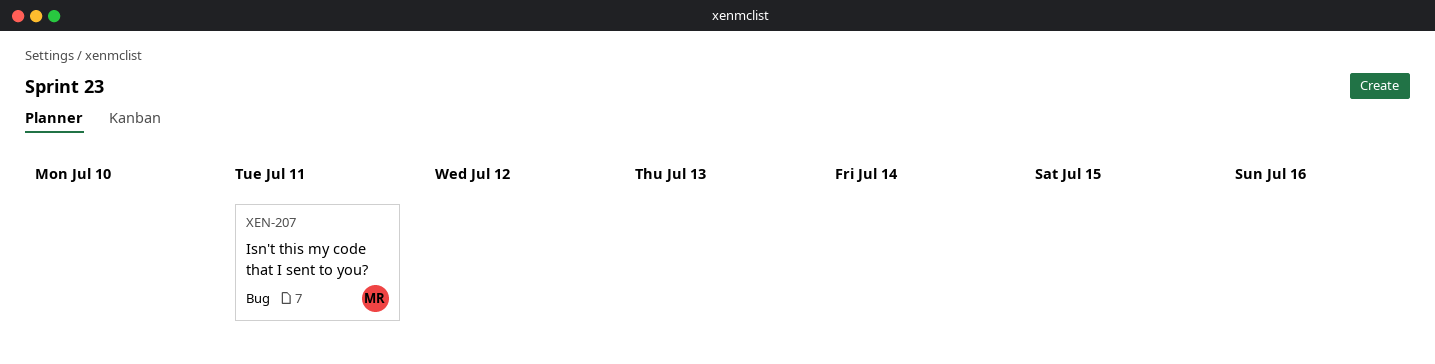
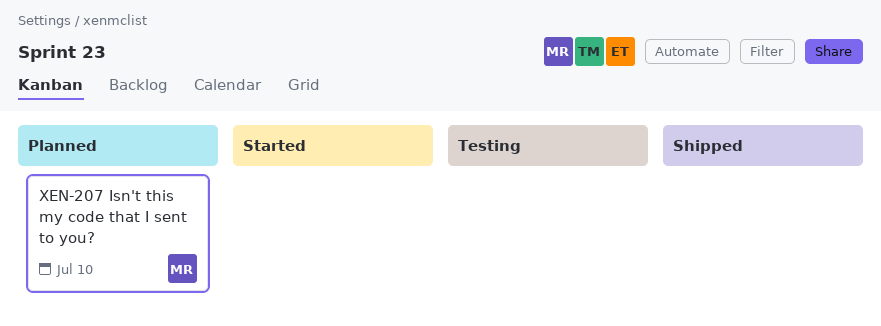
XEN-207, due: Jul 11 -> Jul 10

